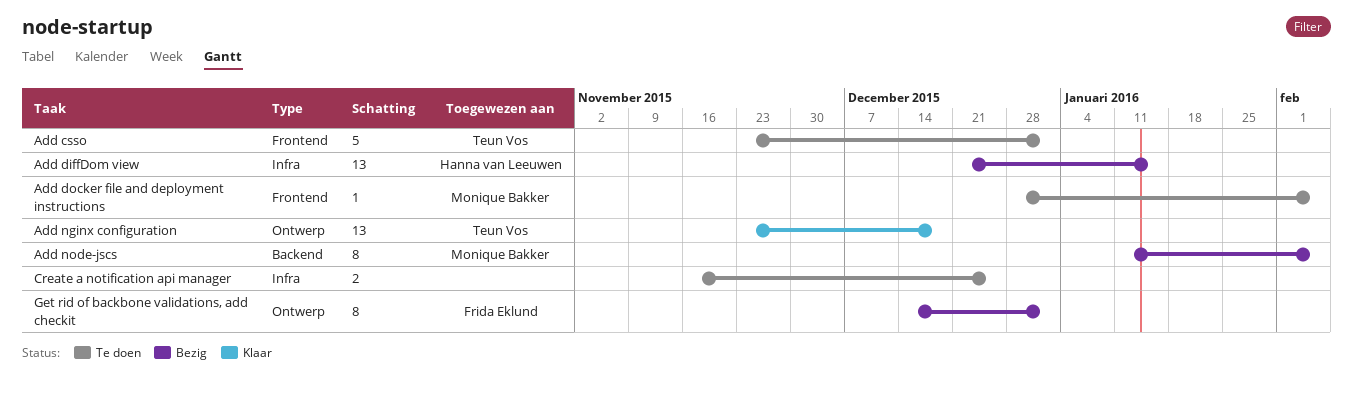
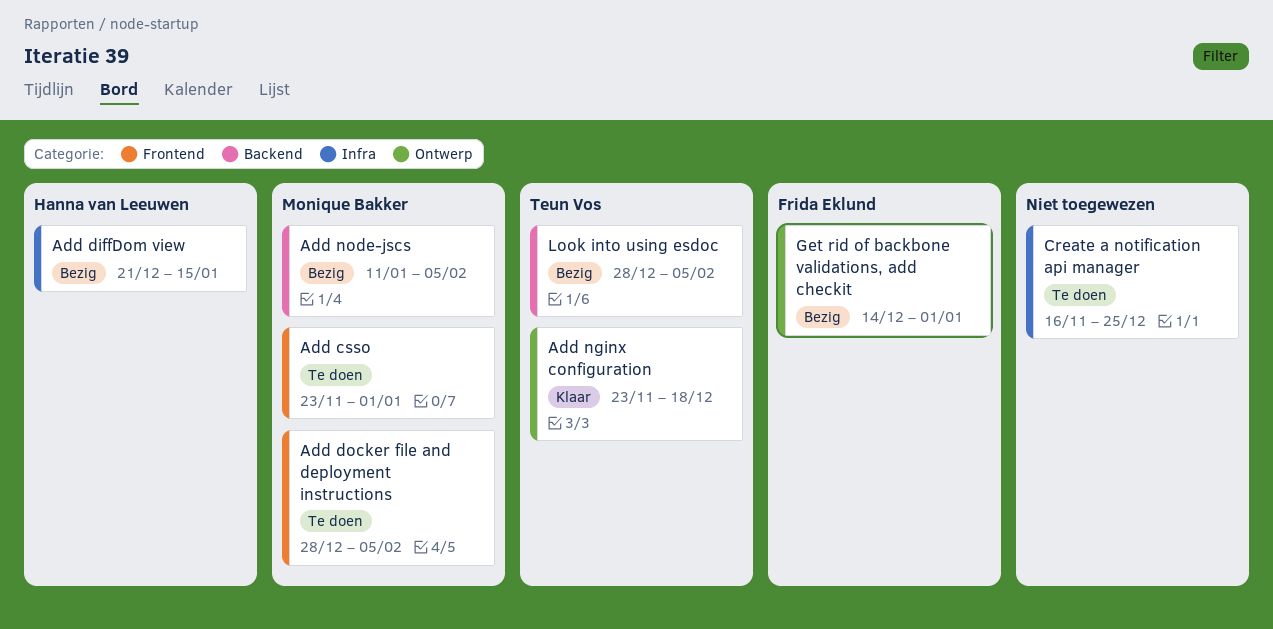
Add csso, owner: Teun Vos -> Monique Bakker
Look into using esdoc: none -> present

